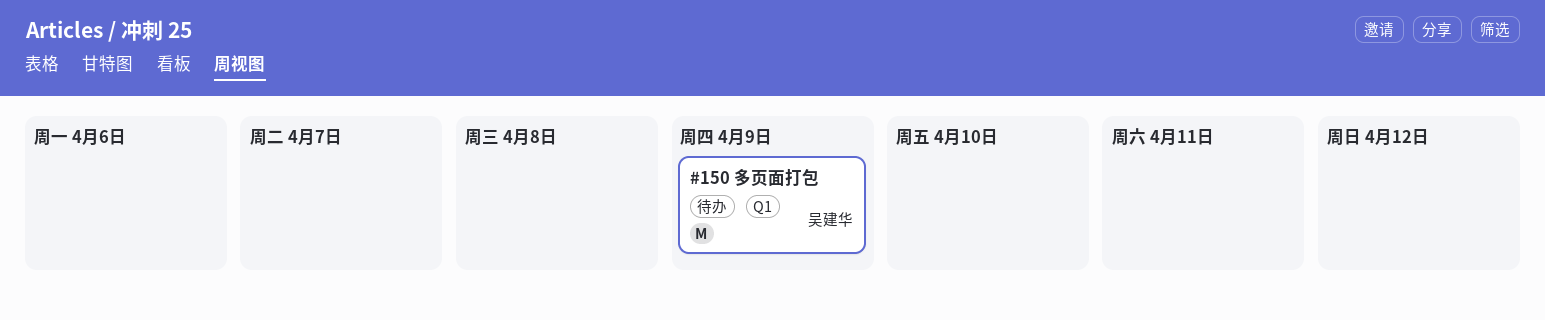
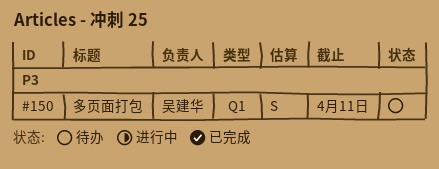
#150, estimate: M -> S
#150, due: Apr 9 -> Apr 11

